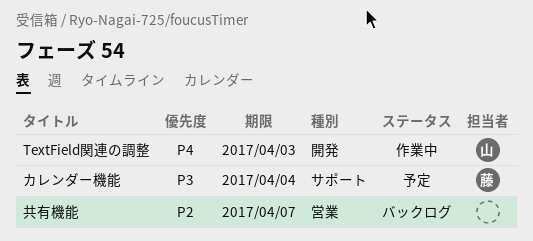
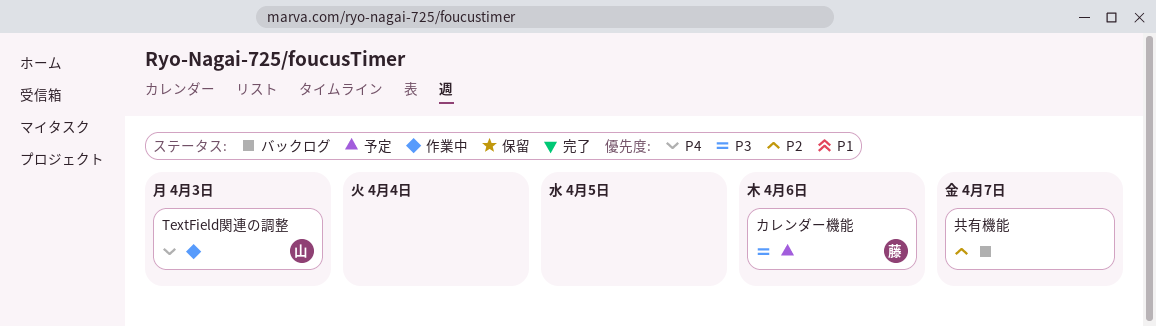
カレンダー機能, due: Apr 4 -> Apr 6

